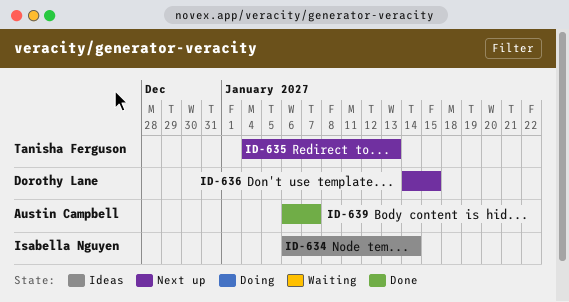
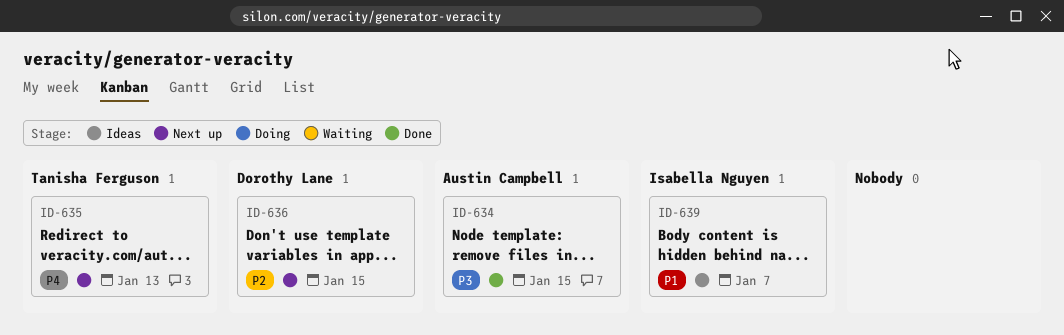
ID-634, status: Ideas -> Done
ID-634, owner: Isabella Nguyen -> Austin Campbell
ID-634, due: Jan 14 -> Jan 15
ID-639, status: Done -> Ideas
ID-639, owner: Austin Campbell -> Isabella Nguyen

